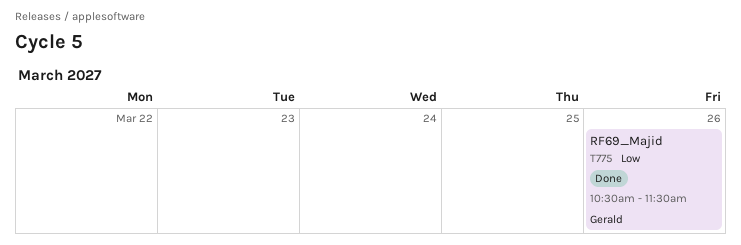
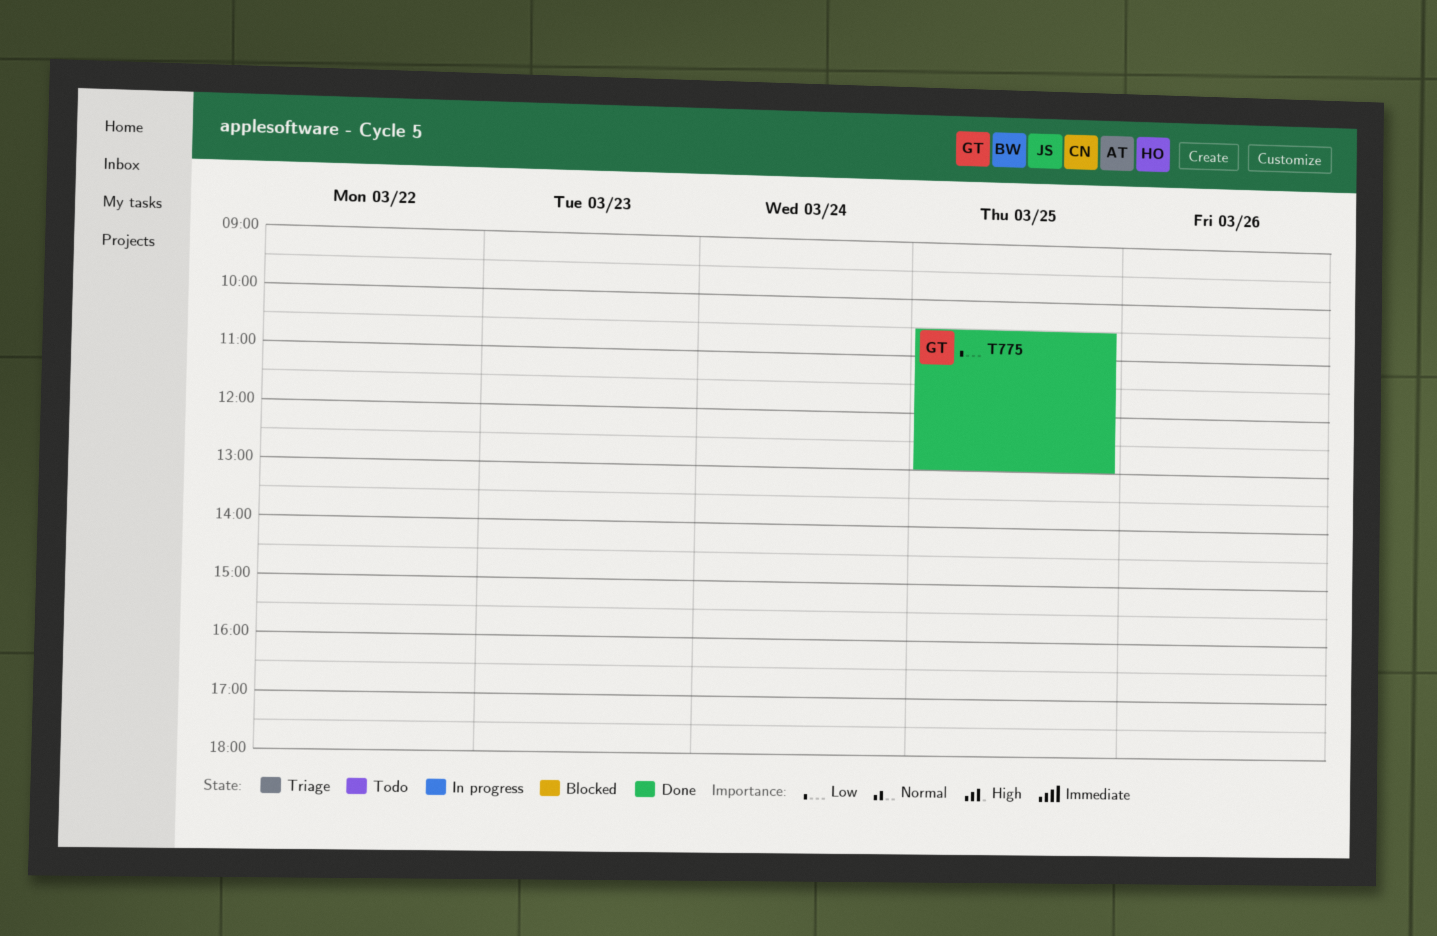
T775, day: Mar 26 -> Mar 25
T775, ends: 11:30 -> 13:00

